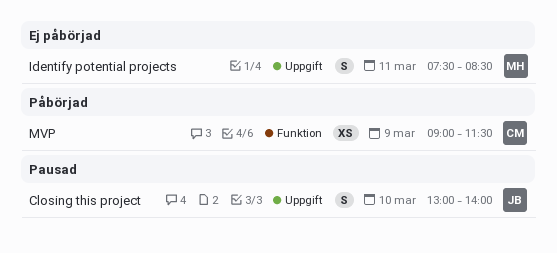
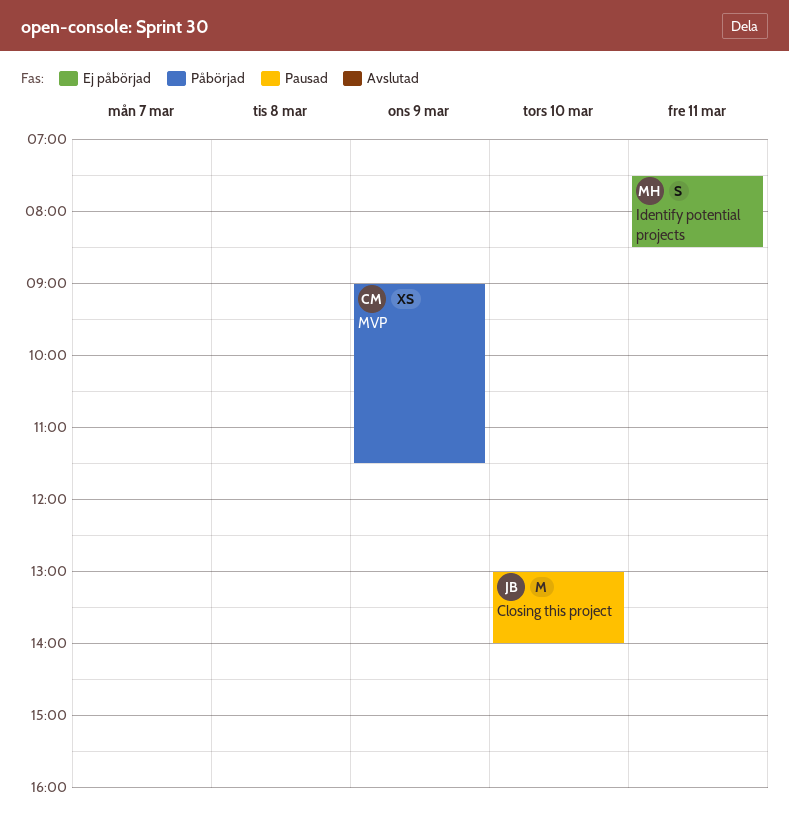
Closing this project, estimate: S -> M

